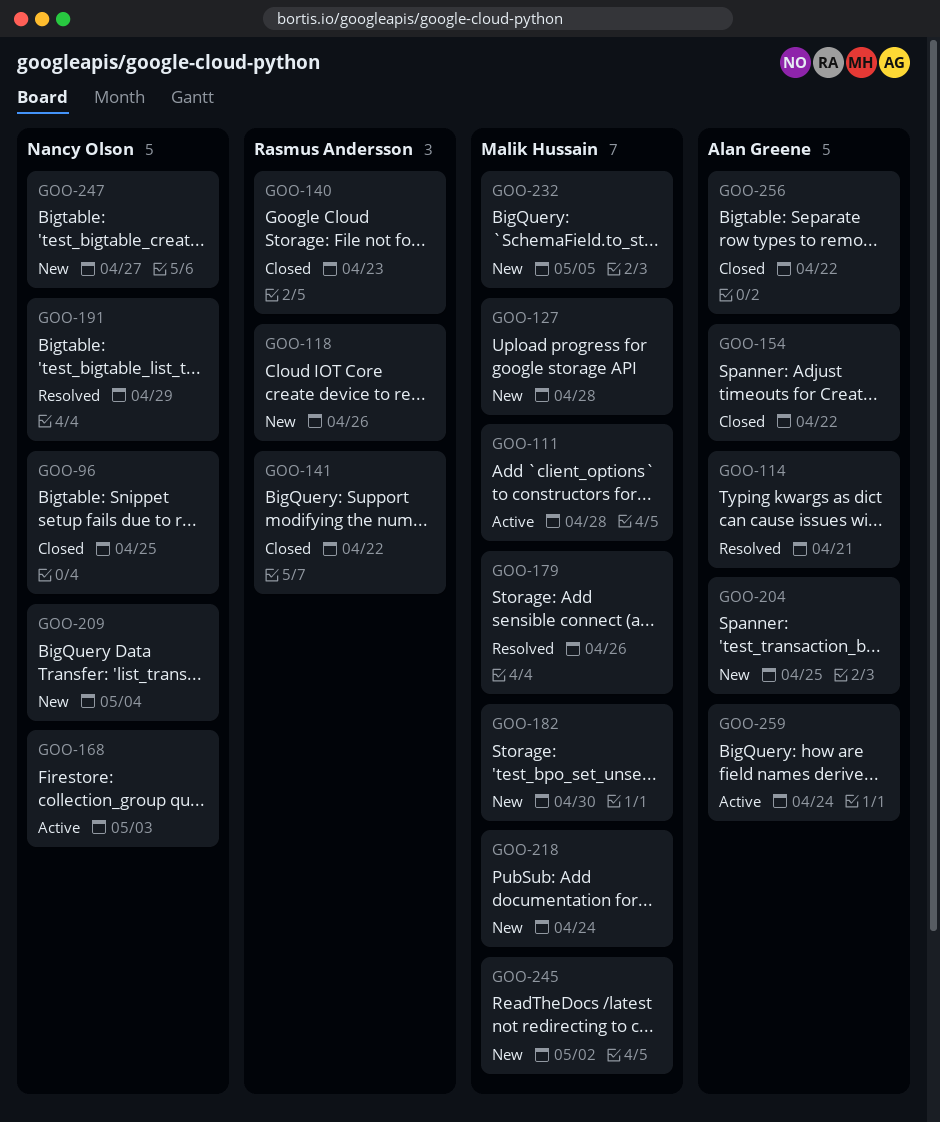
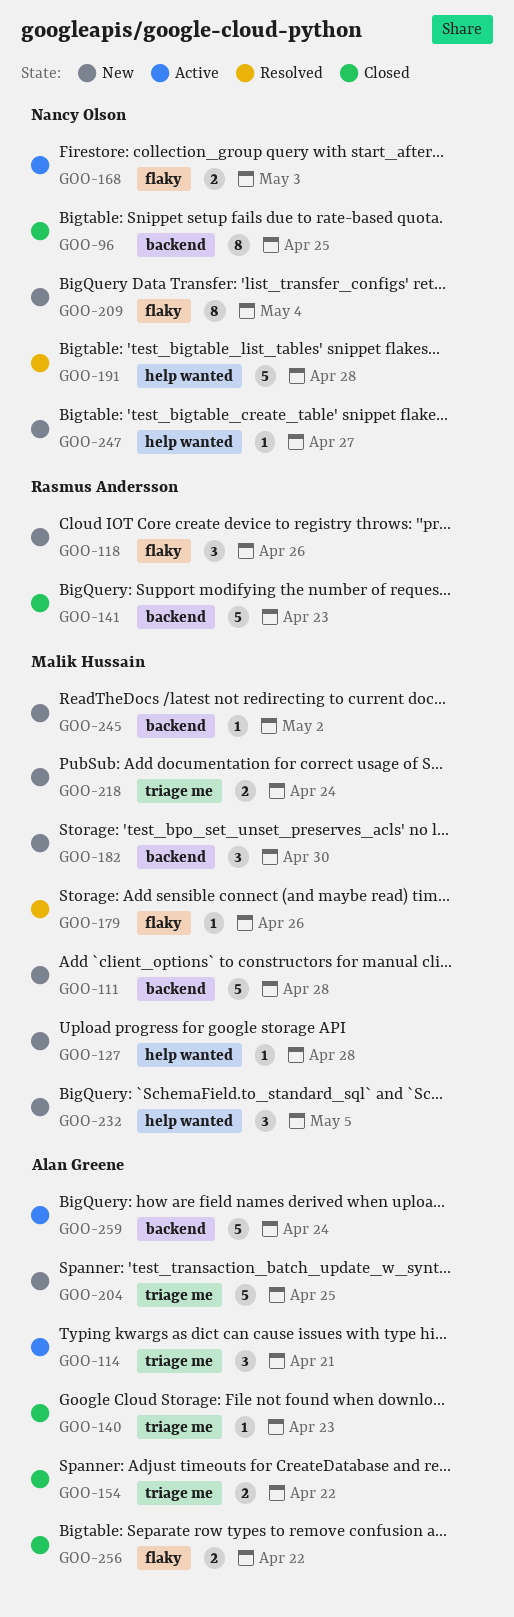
GOO-111, status: Active -> New
GOO-114, status: Resolved -> Active
GOO-140, owner: Rasmus Andersson -> Alan Greene
GOO-141, due: Apr 22 -> Apr 23
GOO-191, due: Apr 29 -> Apr 28

